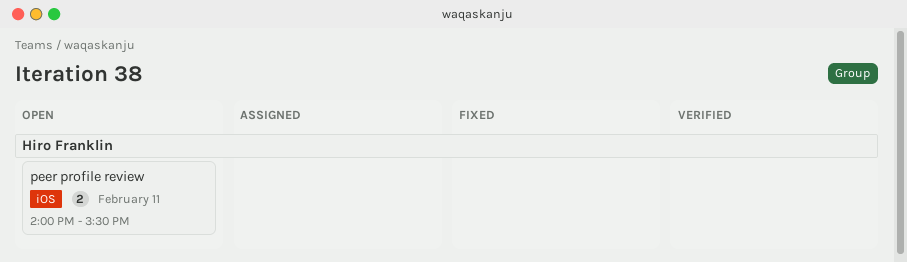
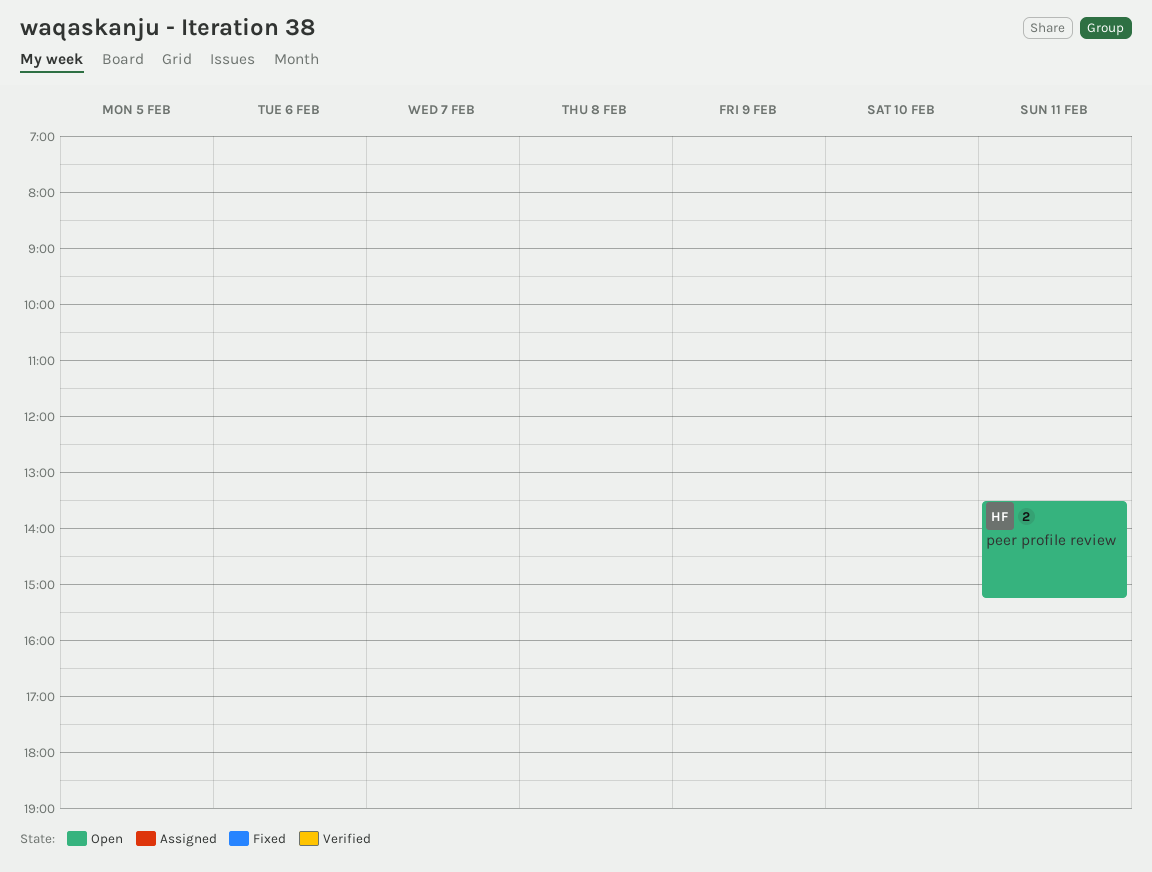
peer profile review, begins: 14:00 -> 13:30
peer profile review, ends: 15:30 -> 15:15

